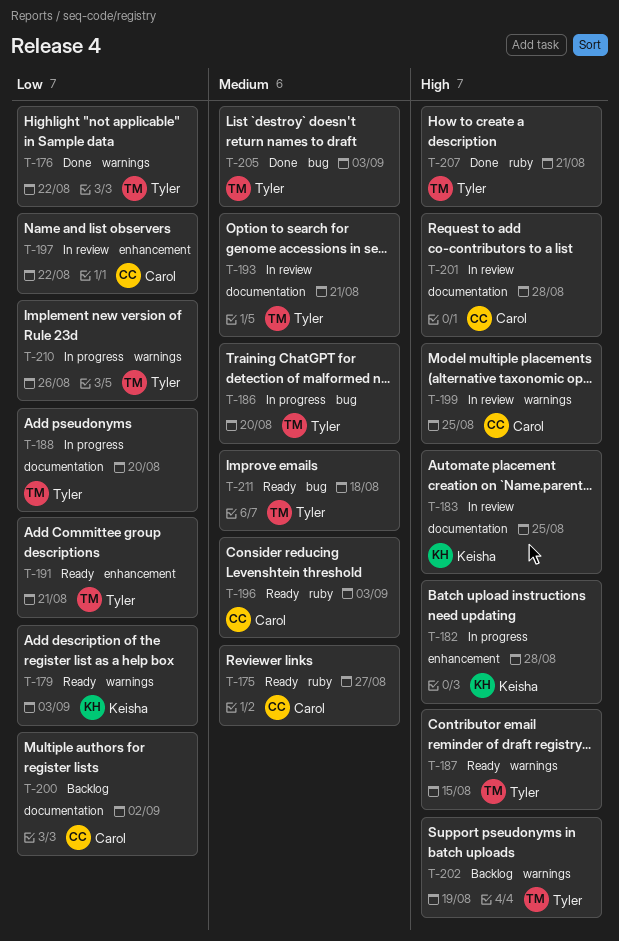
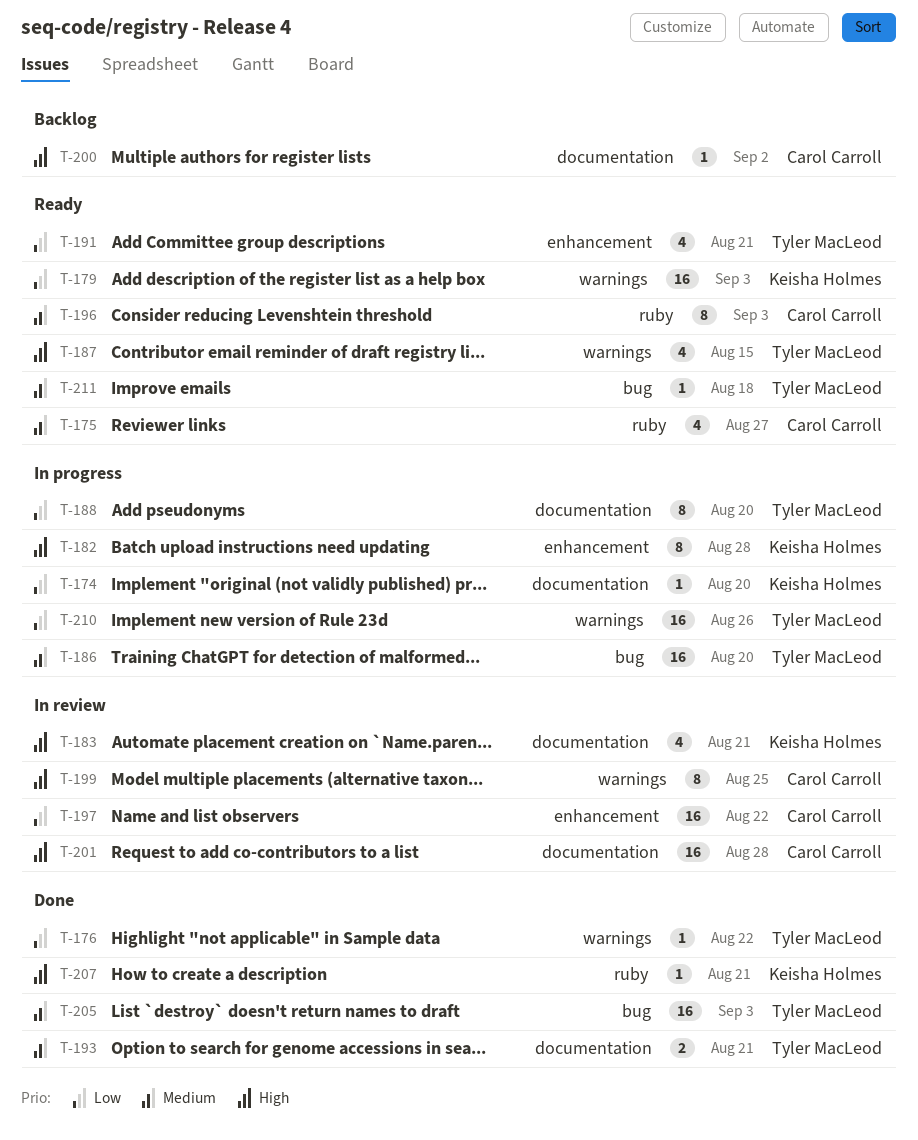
T-174: none -> present
T-183, due: Aug 25 -> Aug 21
T-193, status: In review -> Done
T-200, priority: Low -> High
T-202: present -> none
T-207, owner: Tyler MacLeod -> Keisha Holmes

